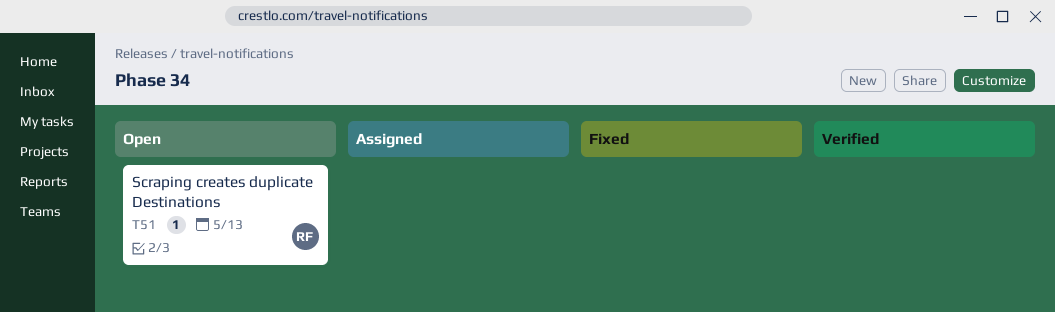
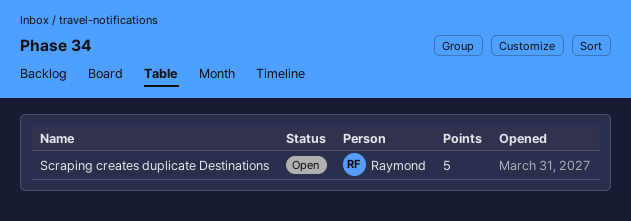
Scraping creates duplicate Destinations, estimate: 1 -> 5

